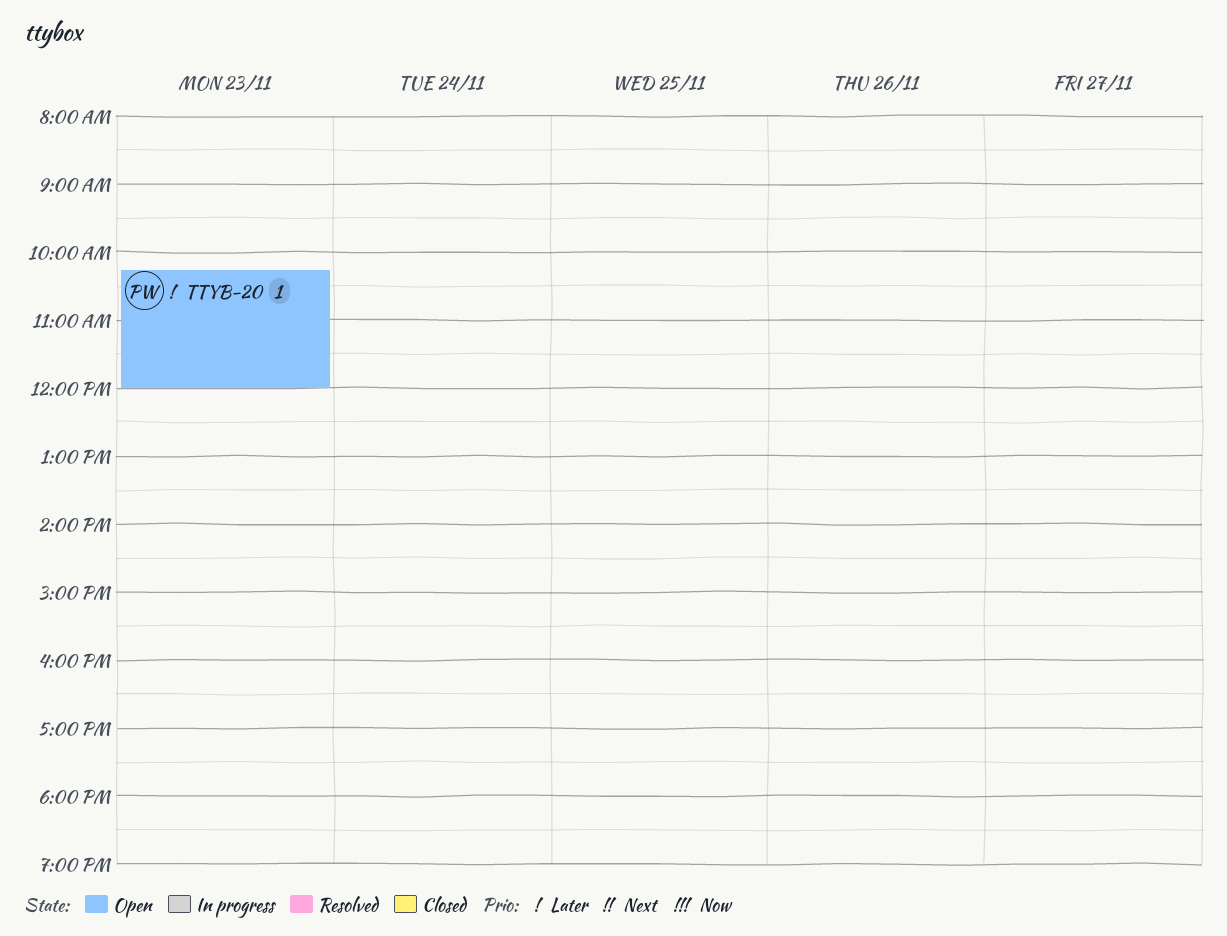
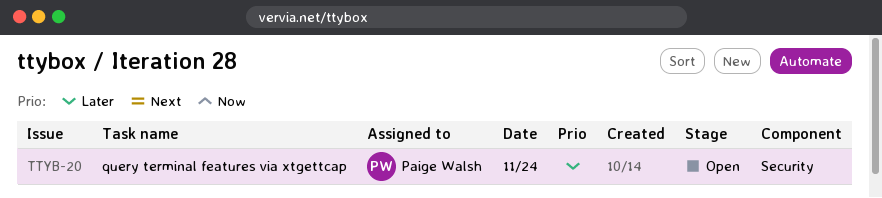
TTYB-20, day: Nov 23 -> Nov 24

